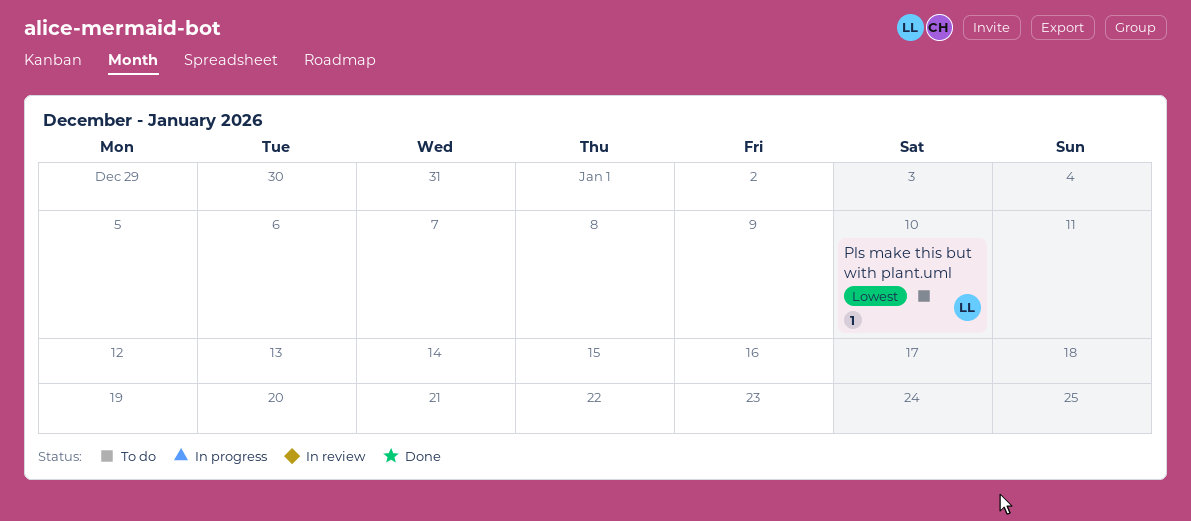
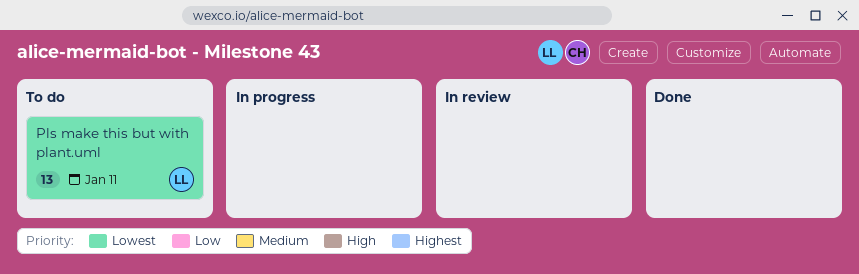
Pls make this but with plant.uml, estimate: 1 -> 13
Pls make this but with plant.uml, due: Jan 10 -> Jan 11

